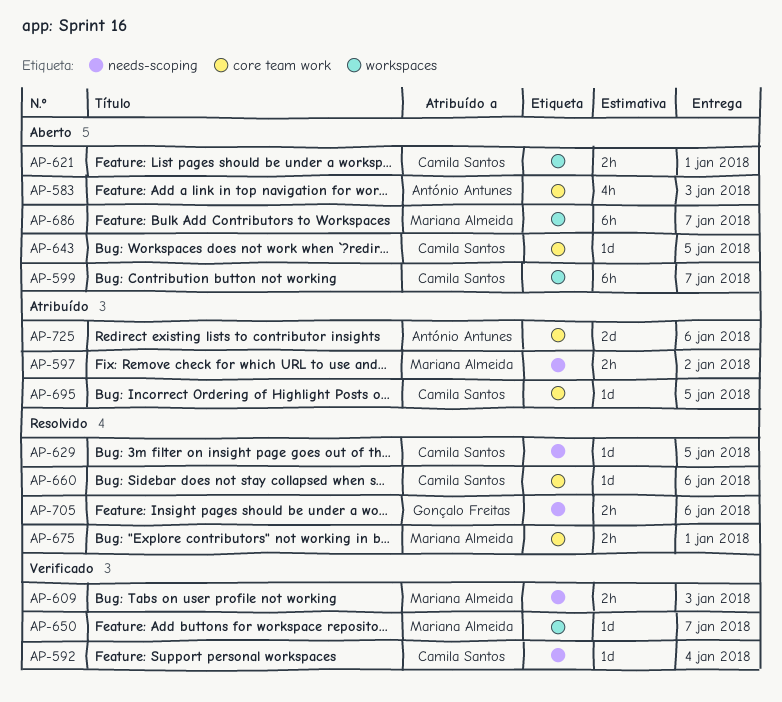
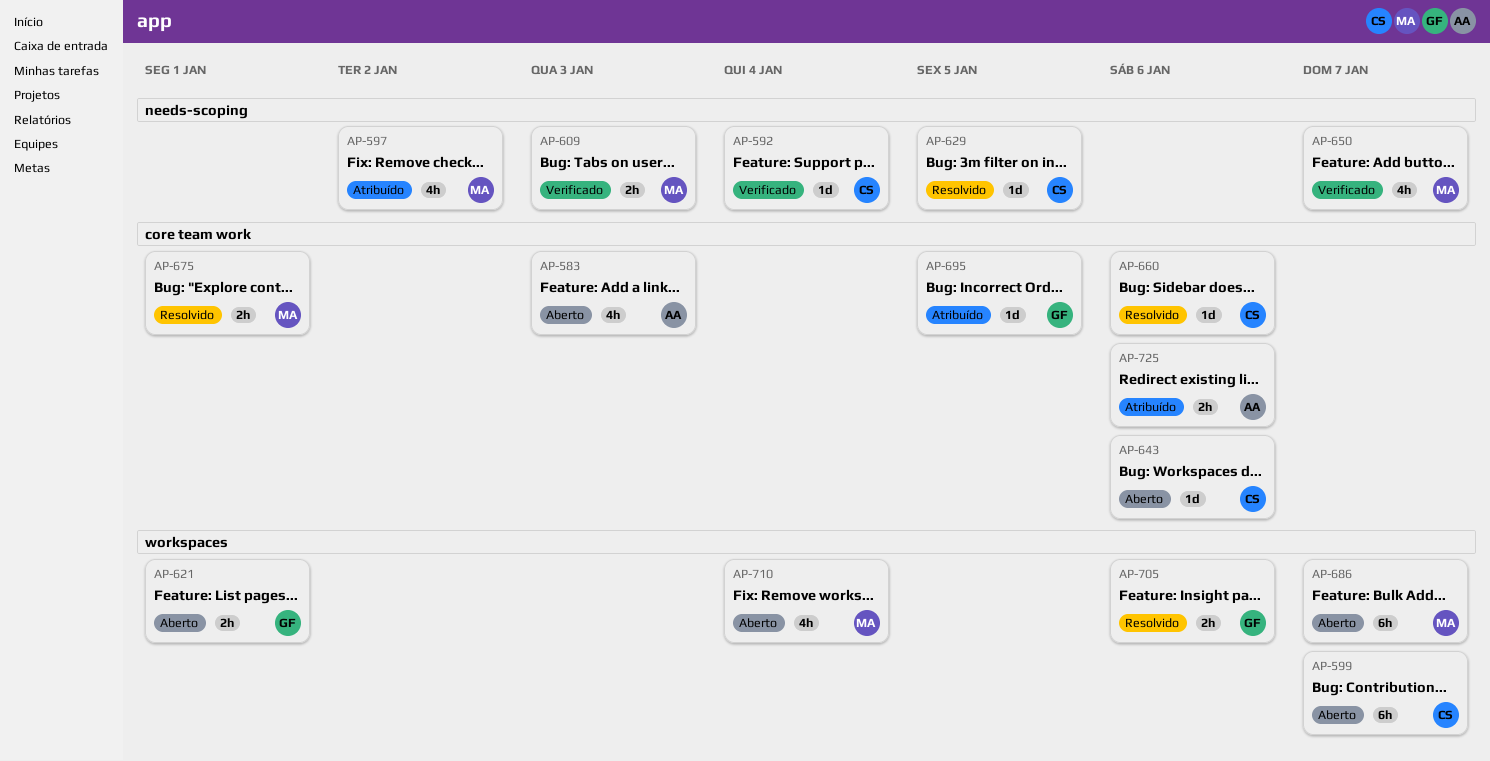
AP-597, estimate: 2h -> 4h
AP-621, owner: Camila Santos -> Gonçalo Freitas
AP-643, due: Jan 5 -> Jan 6
AP-650, label: workspaces -> needs-scoping
AP-650, estimate: 1d -> 4h
AP-695, owner: Camila Santos -> Gonçalo Freitas
AP-705, label: needs-scoping -> workspaces
AP-710: none -> present
AP-725, estimate: 2d -> 2h

